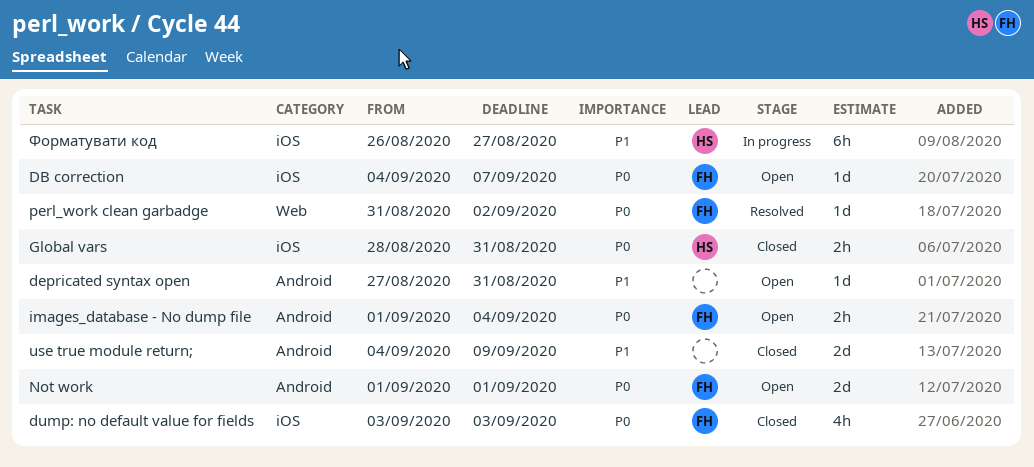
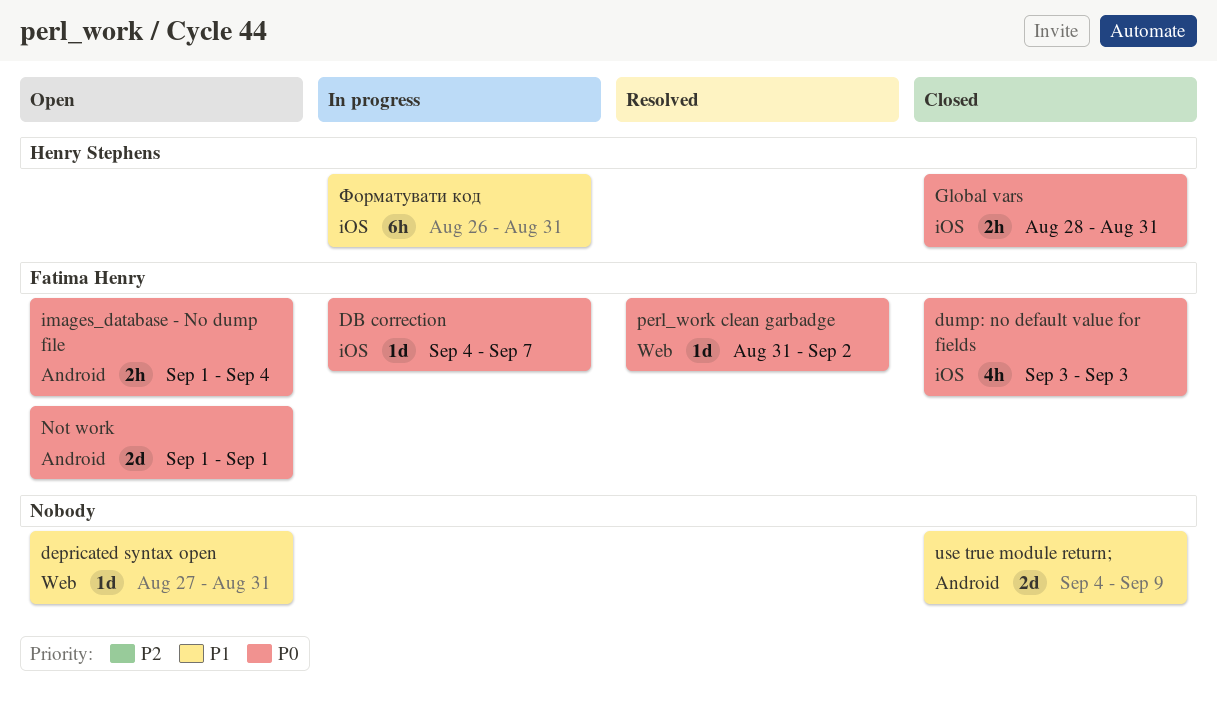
DB correction, status: Open -> In progress
depricated syntax open, label: Android -> Web
Форматувати код, due: Aug 27 -> Aug 31

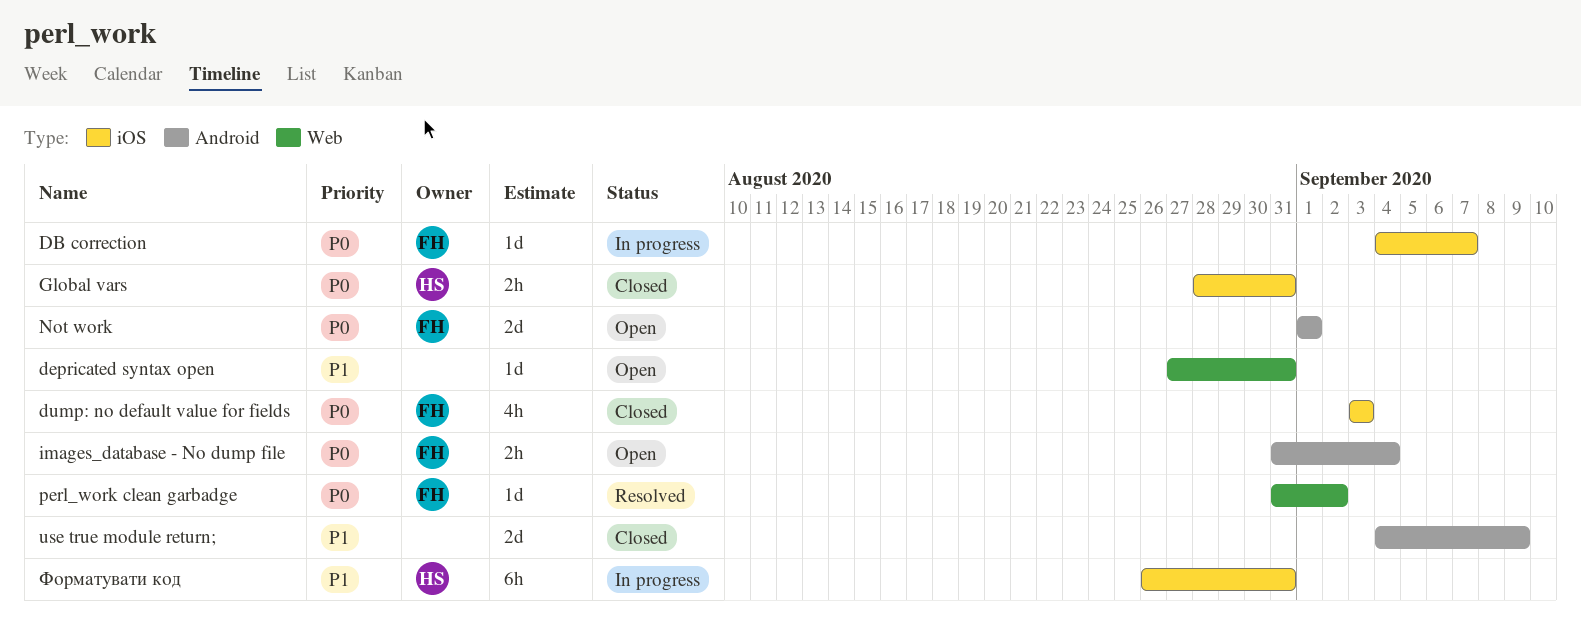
images_database - No dump file, start: Sep 1 -> Aug 31

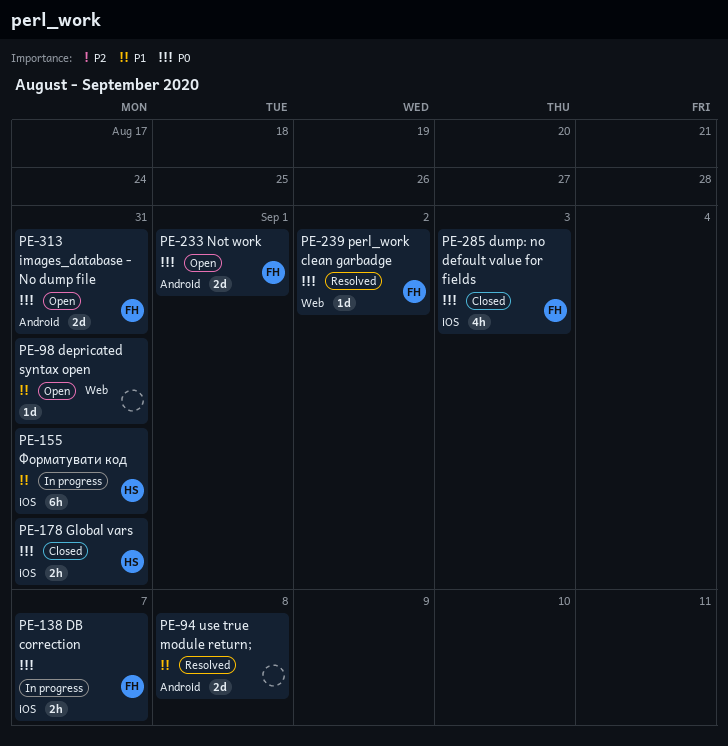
DB correction, estimate: 1d -> 2h
images_database - No dump file, estimate: 2h -> 2d
images_database - No dump file, due: Sep 4 -> Aug 31
use true module return;, status: Closed -> Resolved
use true module return;, due: Sep 9 -> Sep 8

